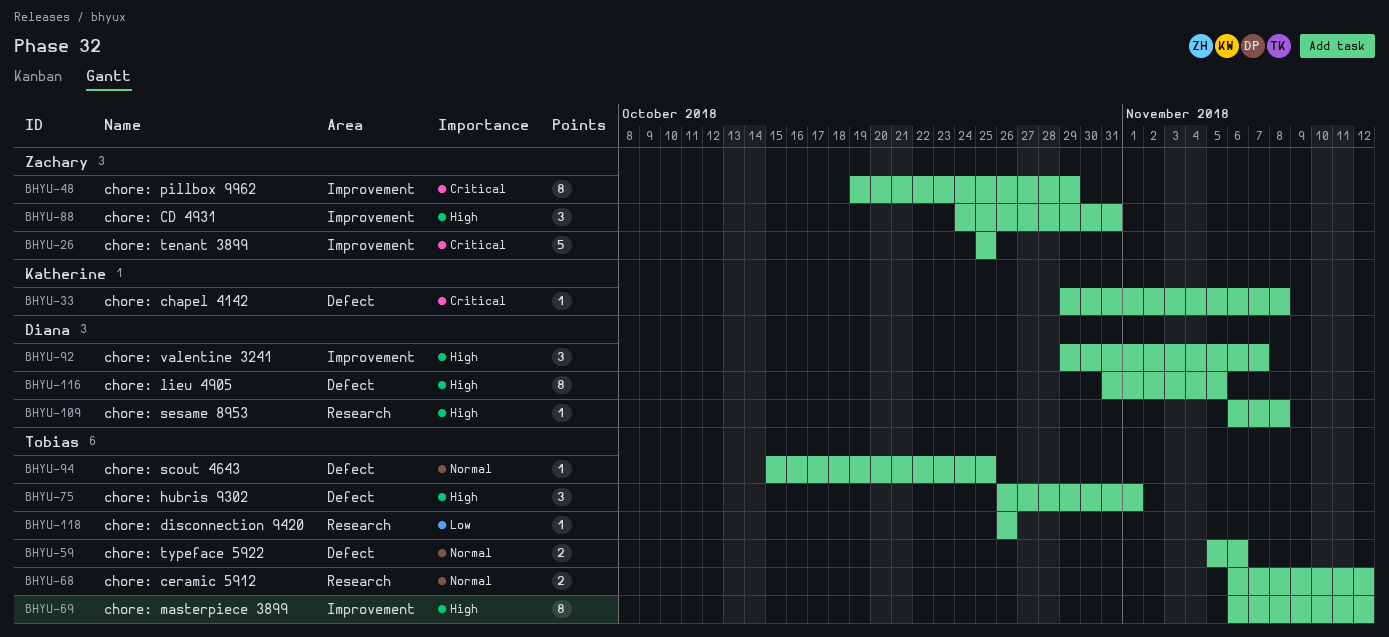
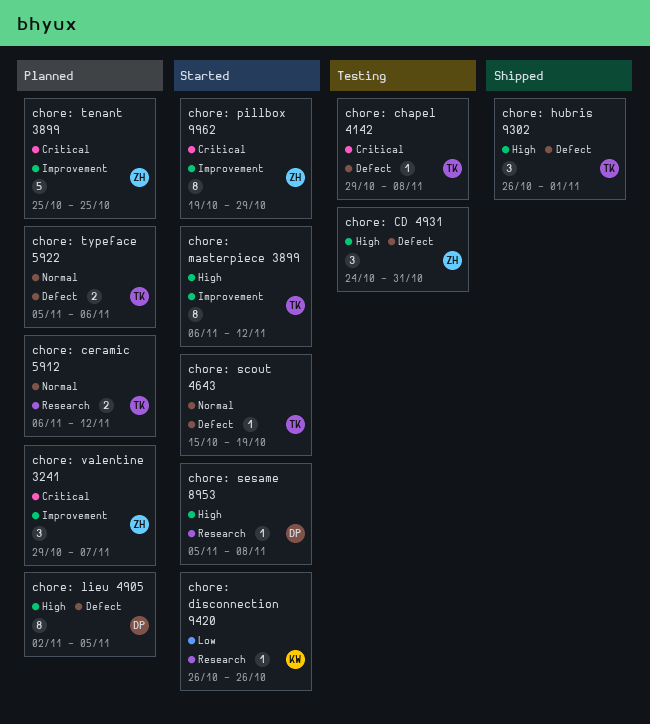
chore: CD 4931, label: Improvement -> Defect
chore: chapel 4142, owner: Katherine -> Tobias
chore: disconnection 9420, owner: Tobias -> Katherine
chore: lieu 4905, start: Oct 31 -> Nov 2
chore: scout 4643, due: Oct 25 -> Oct 19
chore: sesame 8953, start: Nov 6 -> Nov 5
chore: valentine 3241, owner: Diana -> Zachary
chore: valentine 3241, priority: High -> Critical

